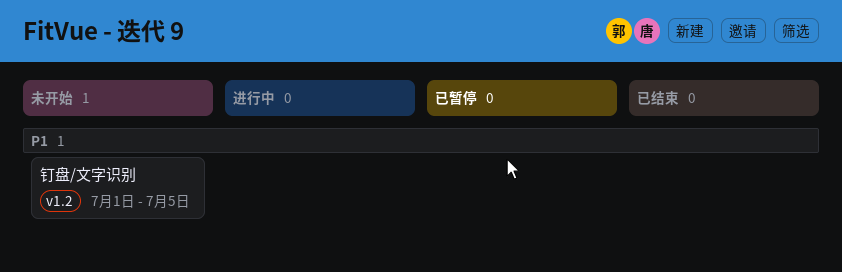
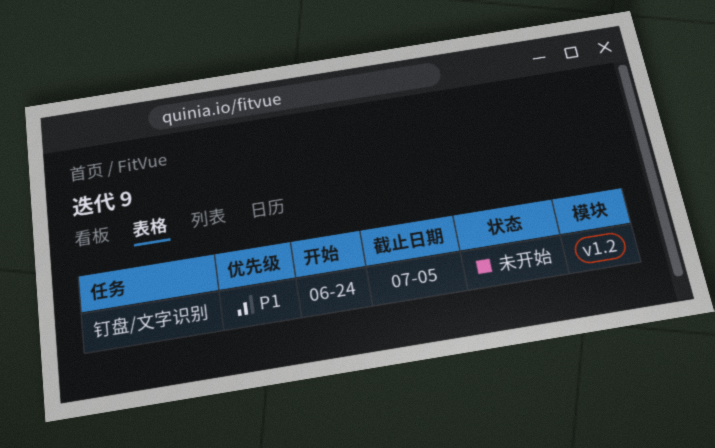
钉盘/文字识别, start: Jul 1 -> Jun 24

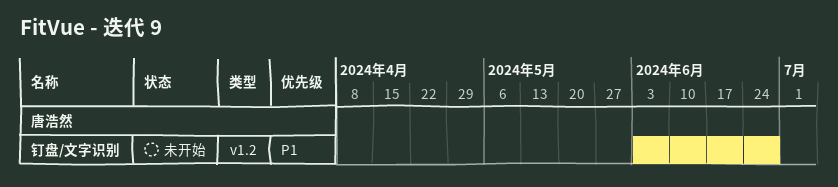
钉盘/文字识别, start: Jun 24 -> Jun 3
钉盘/文字识别, due: Jul 5 -> Jun 28

